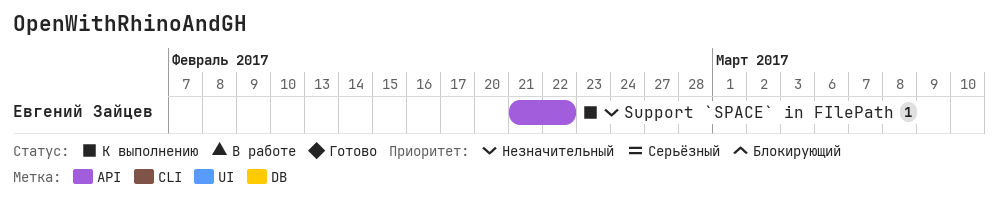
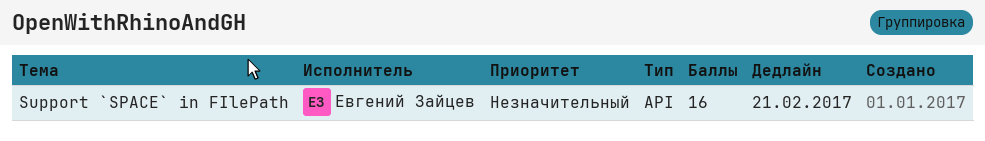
Support `SPACE` in FIlePath, estimate: 1 -> 16
Support `SPACE` in FIlePath, due: Feb 22 -> Feb 21

